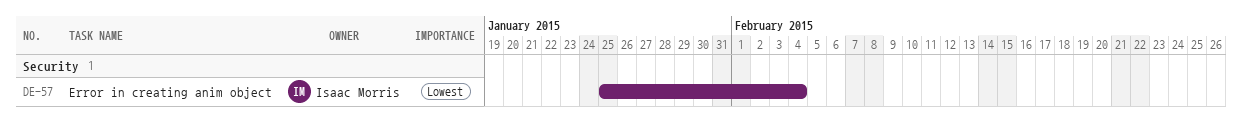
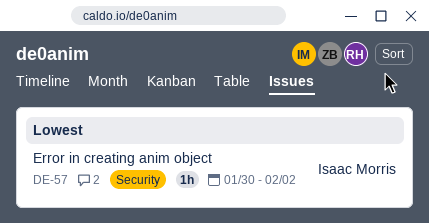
DE-57, start: Jan 25 -> Jan 30
DE-57, due: Feb 4 -> Feb 2

